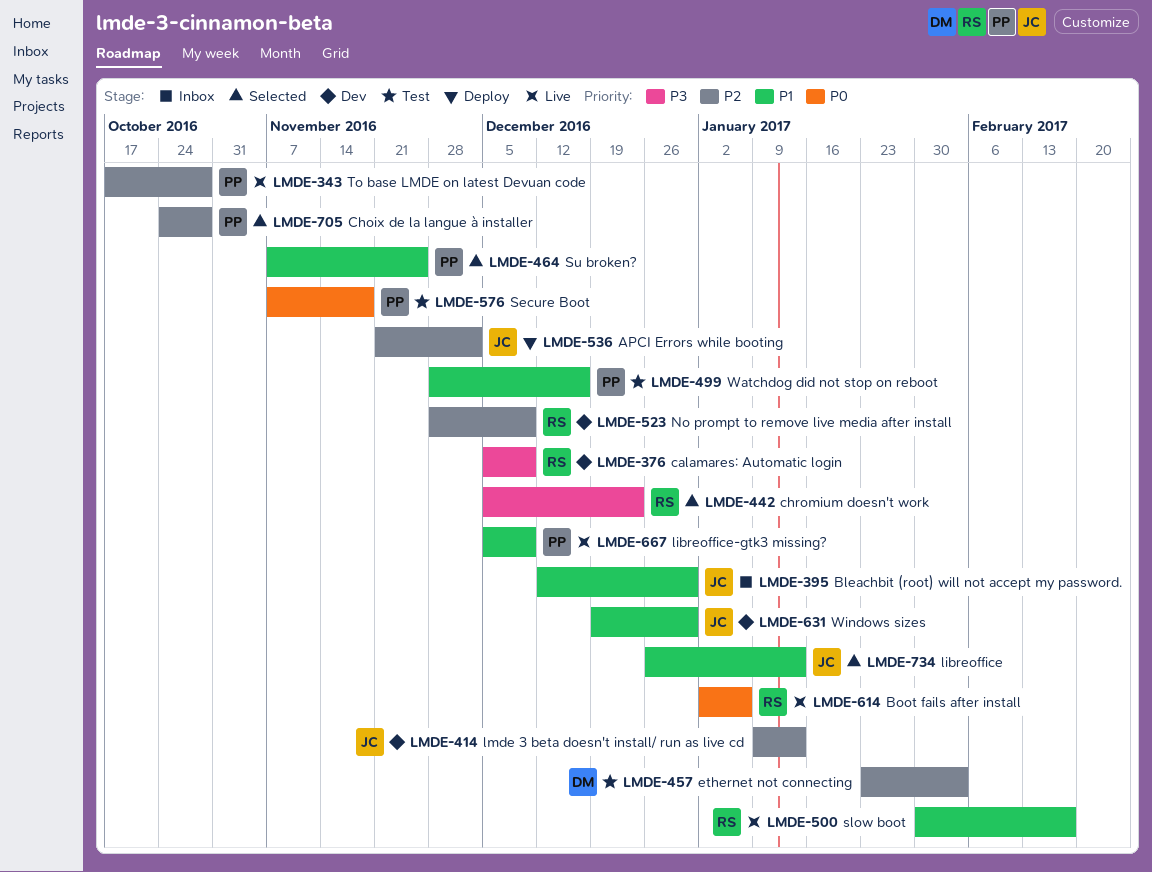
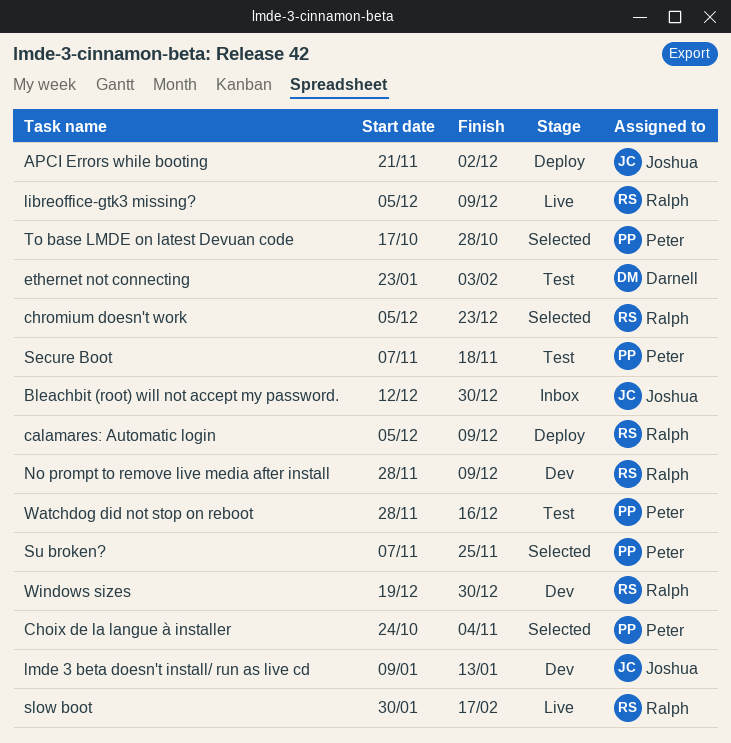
Boot fails after install: present -> none
calamares: Automatic login, status: Dev -> Deploy
Choix de la langue à installer, due: Oct 28 -> Nov 4
libreoffice: present -> none
libreoffice-gtk3 missing?, owner: Peter -> Ralph
To base LMDE on latest Devuan code, status: Live -> Selected
Windows sizes, owner: Joshua -> Ralph

